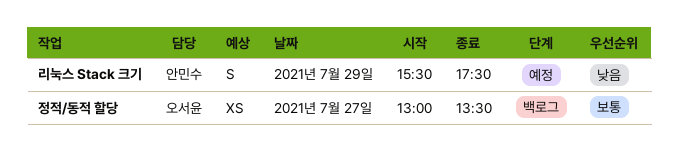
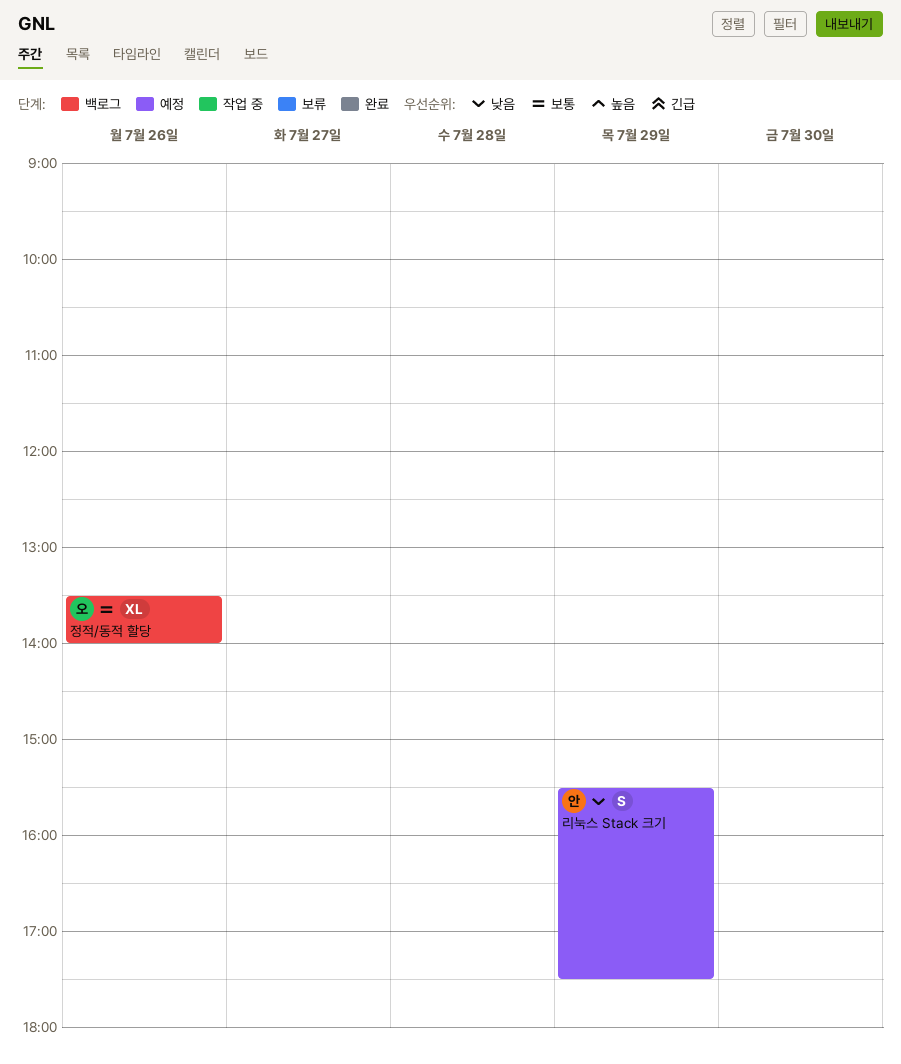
정적/동적 할당, estimate: XS -> XL
정적/동적 할당, day: Jul 27 -> Jul 26
정적/동적 할당, begins: 13:00 -> 13:30
정적/동적 할당, ends: 13:30 -> 14:00

